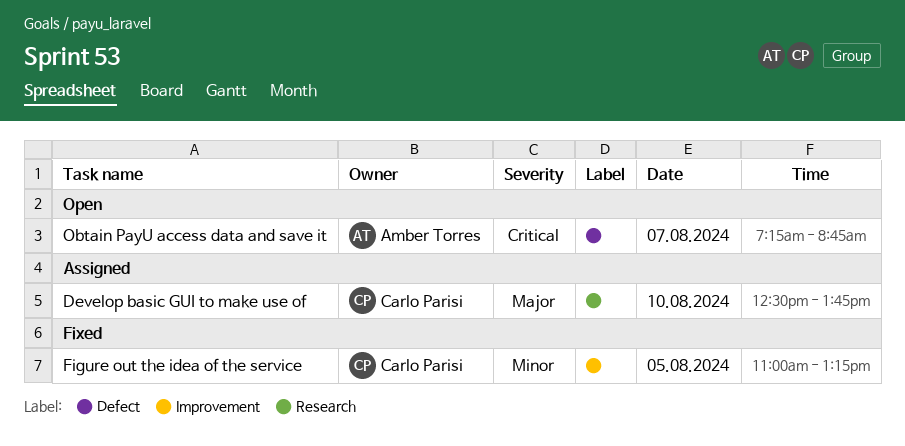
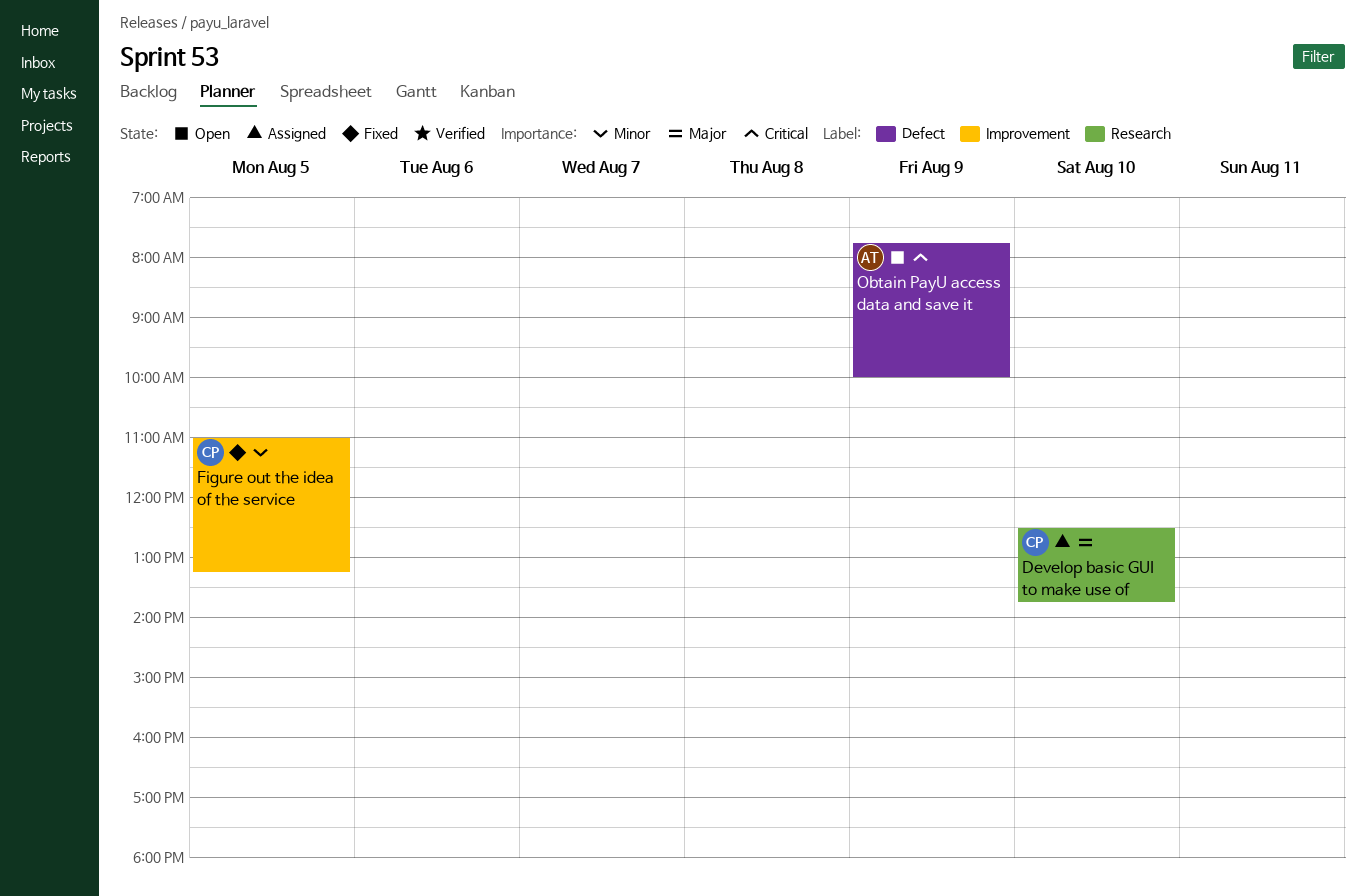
Obtain PayU access data and save it, day: Aug 7 -> Aug 9
Obtain PayU access data and save it, begins: 07:15 -> 07:45
Obtain PayU access data and save it, ends: 08:45 -> 10:00

